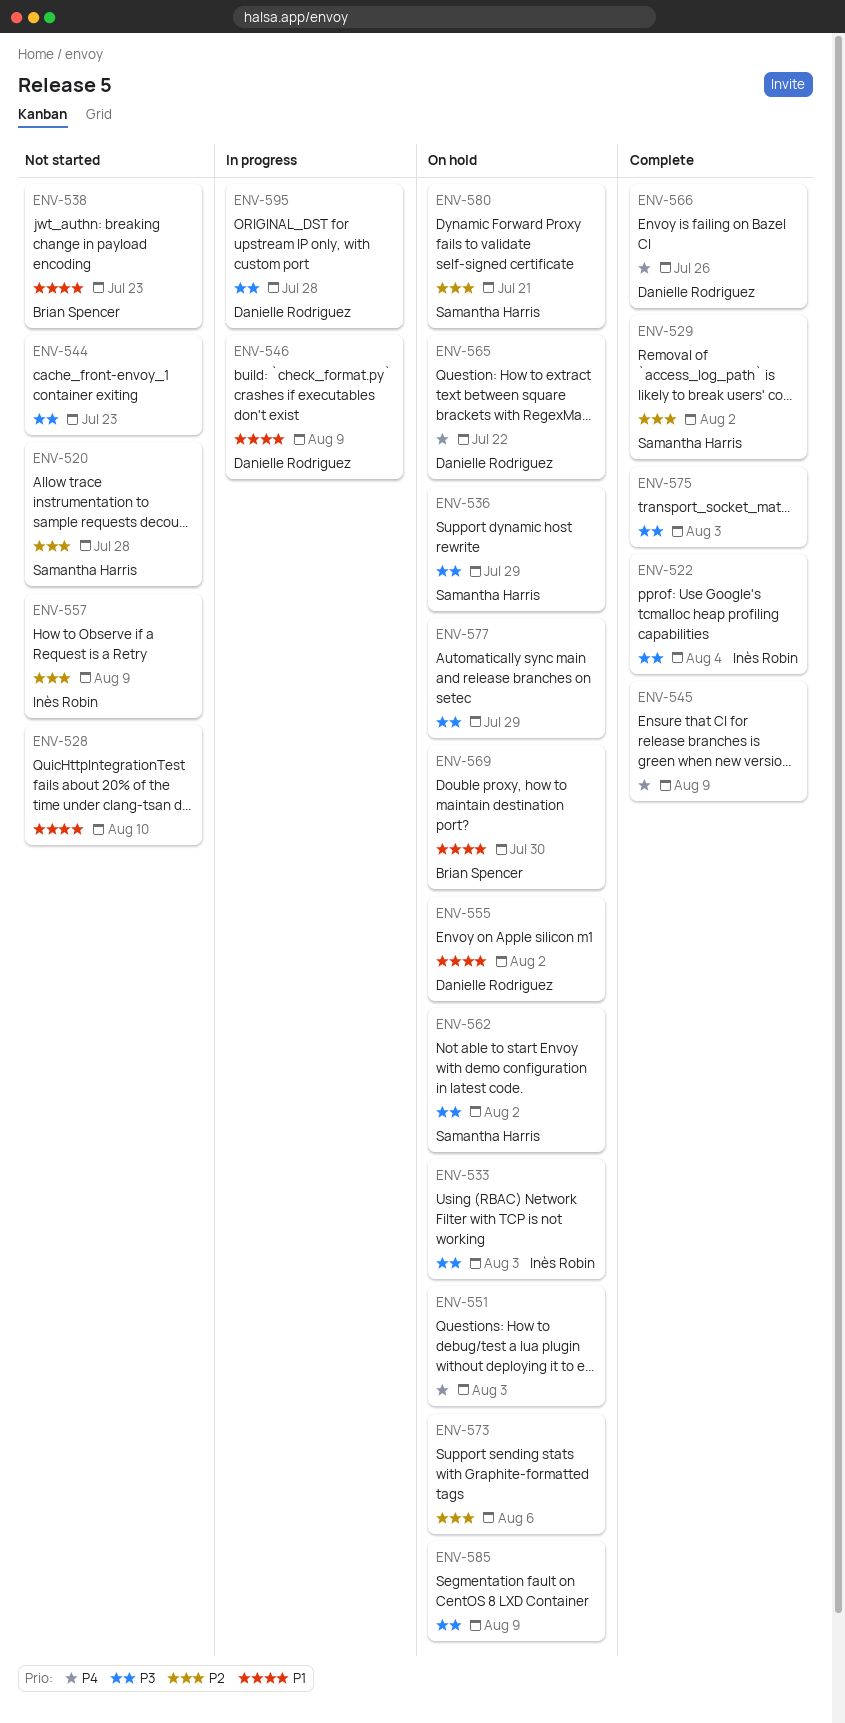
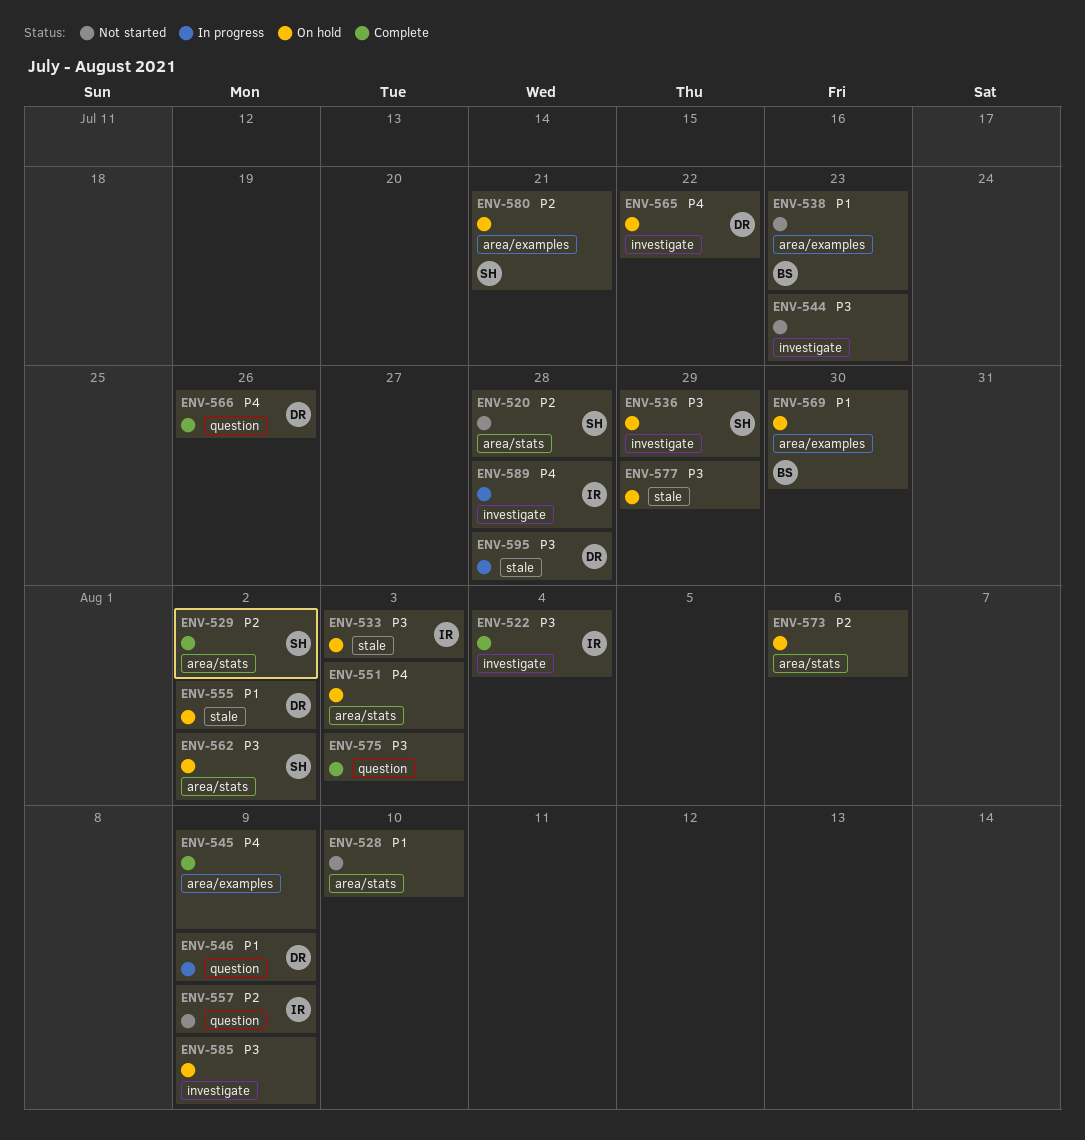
ENV-589: none -> present

